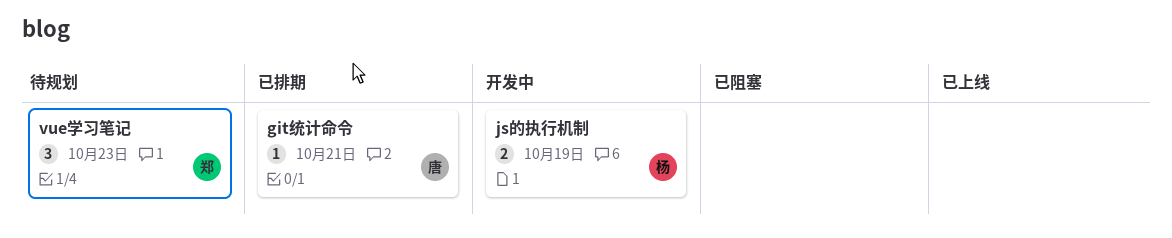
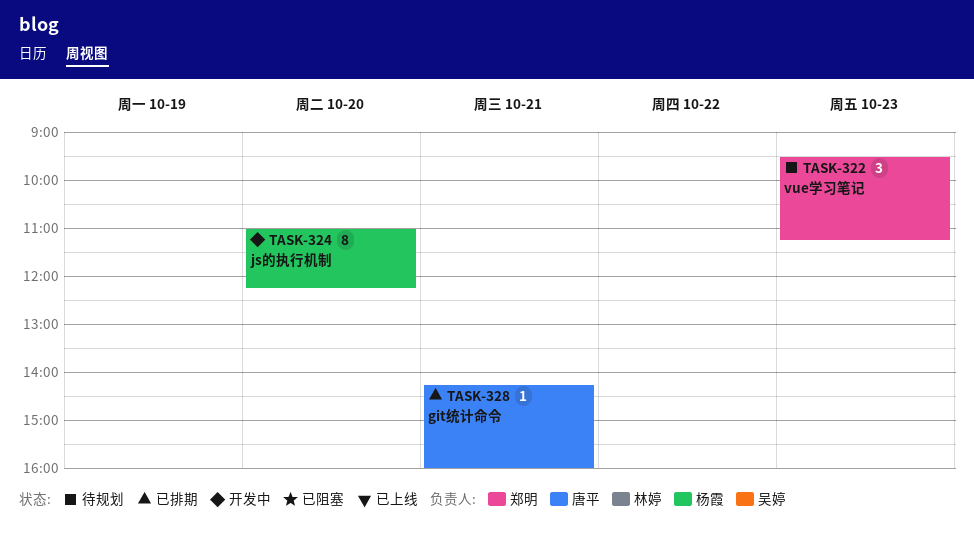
js的执行机制, estimate: 2 -> 8
js的执行机制, day: Oct 19 -> Oct 20

